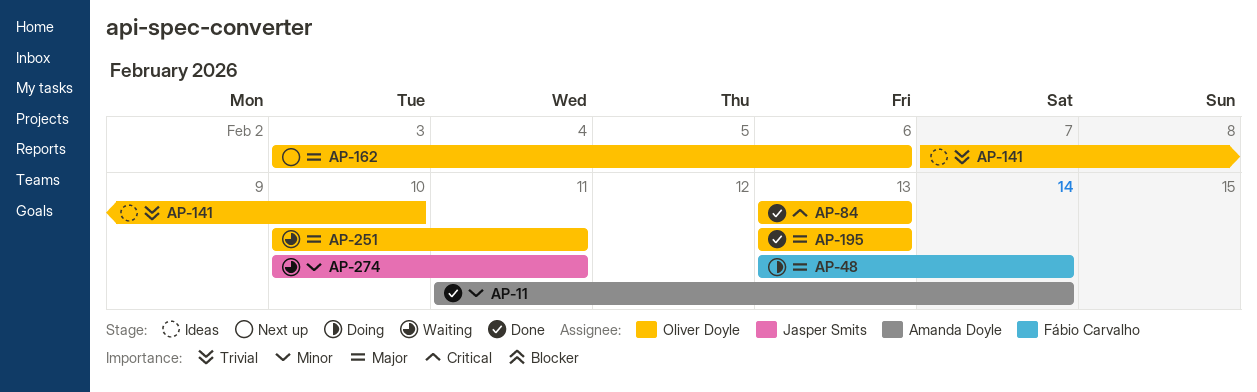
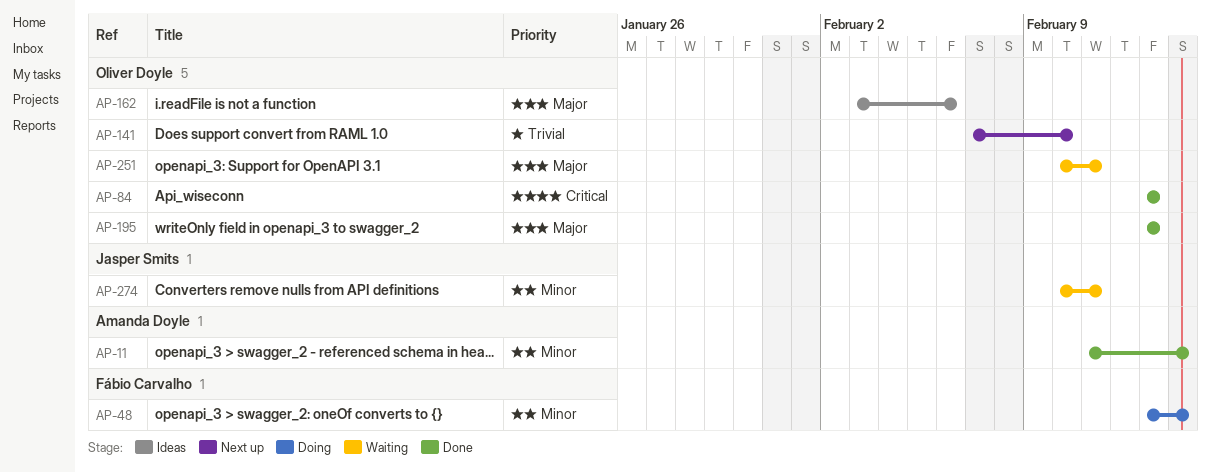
AP-48, priority: Major -> Minor
AP-141, status: Ideas -> Next up
AP-162, status: Next up -> Ideas

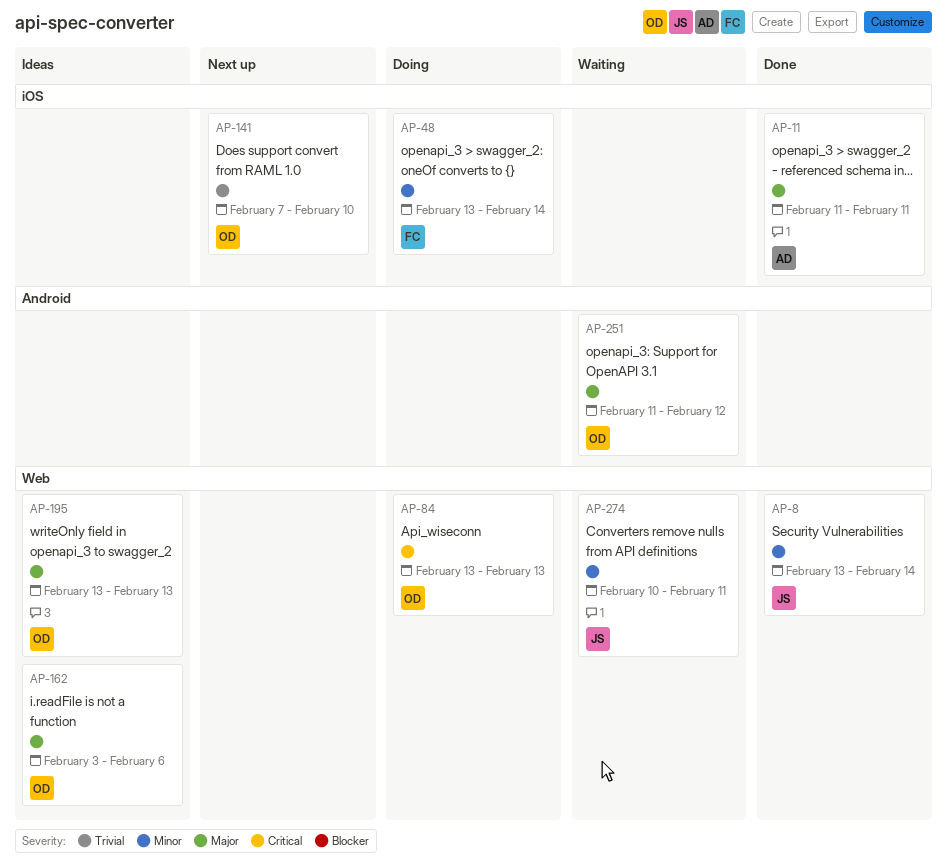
AP-8: none -> present
AP-11, priority: Minor -> Major
AP-11, due: Feb 14 -> Feb 11
AP-84, status: Done -> Doing
AP-195, status: Done -> Ideas
AP-251, start: Feb 10 -> Feb 11
AP-251, due: Feb 11 -> Feb 12

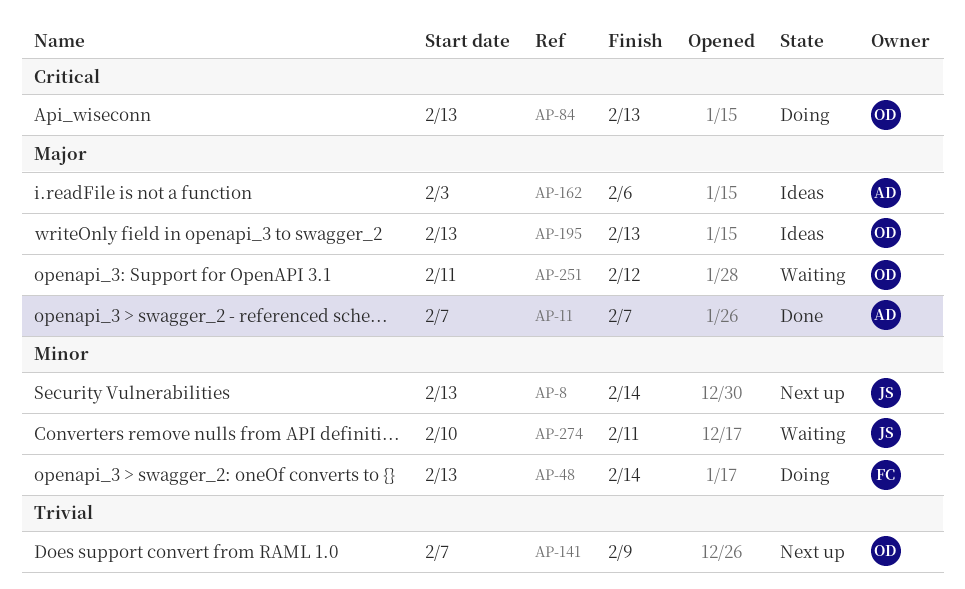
AP-8, status: Done -> Next up
AP-11, start: Feb 11 -> Feb 7
AP-11, due: Feb 11 -> Feb 7
AP-141, due: Feb 10 -> Feb 9
AP-162, owner: OD -> AD

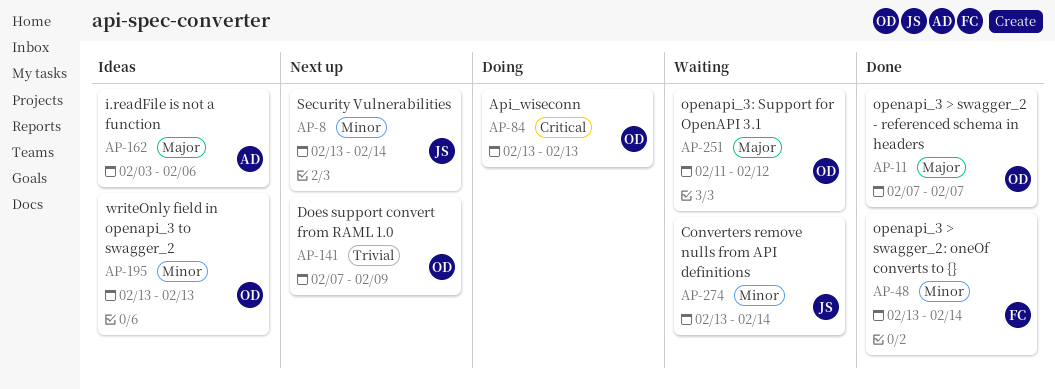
AP-11, owner: AD -> OD
AP-48, status: Doing -> Done
AP-195, priority: Major -> Minor
AP-274, start: Feb 10 -> Feb 13
AP-274, due: Feb 11 -> Feb 14

